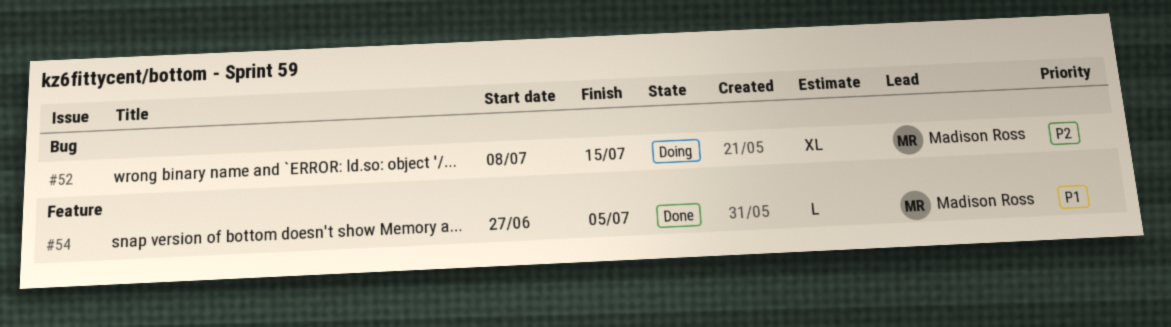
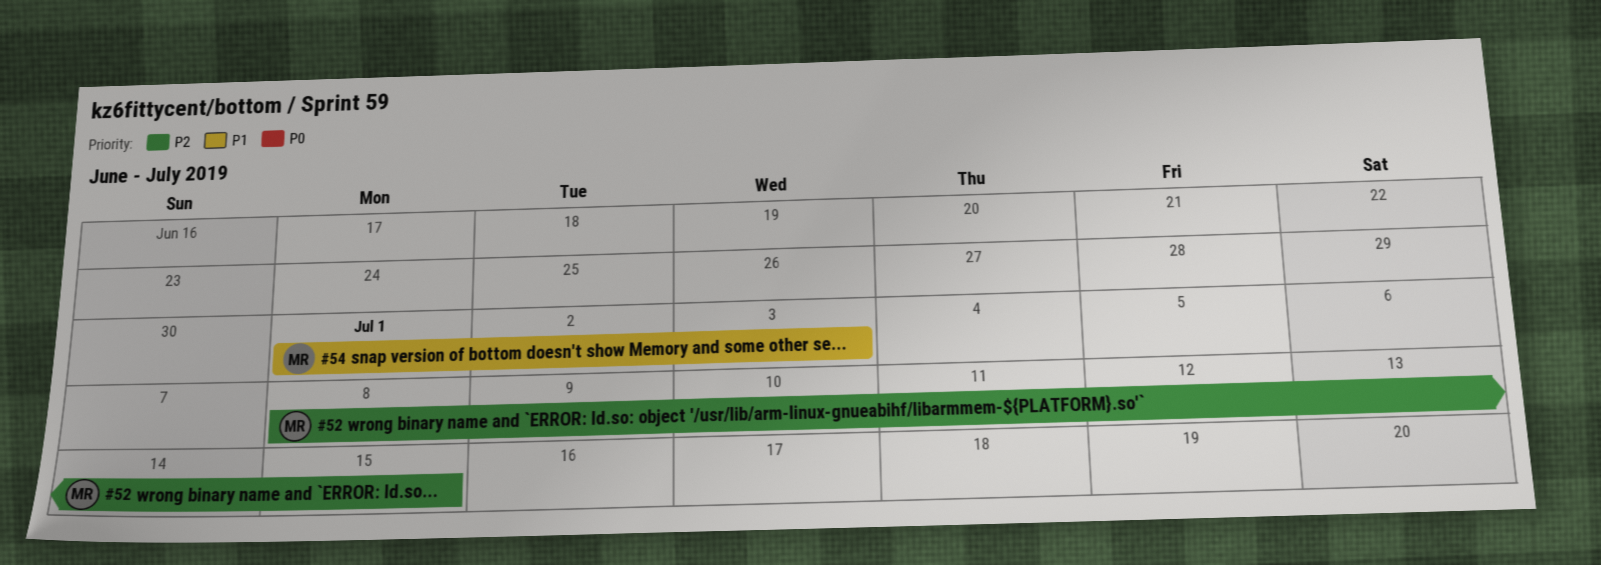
#54, start: Jun 27 -> Jul 1
#54, due: Jul 5 -> Jul 3

